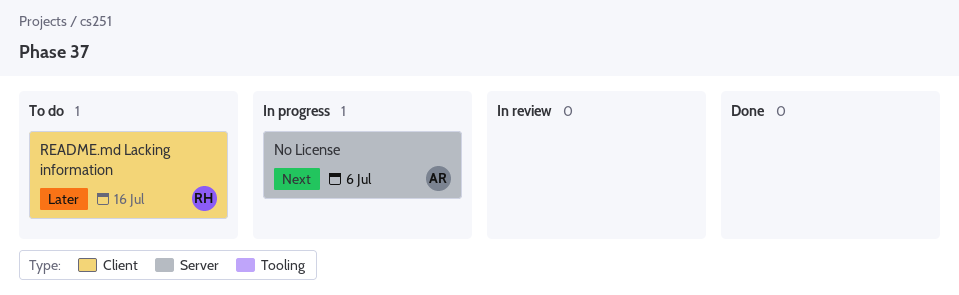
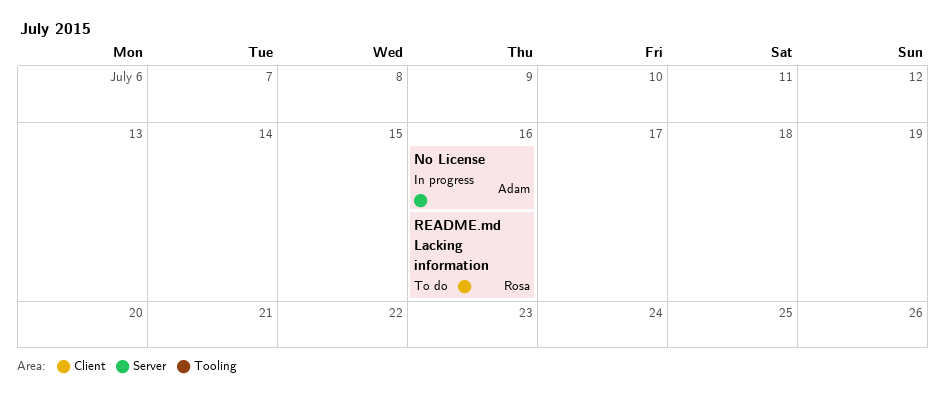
No License, due: Jul 6 -> Jul 16

